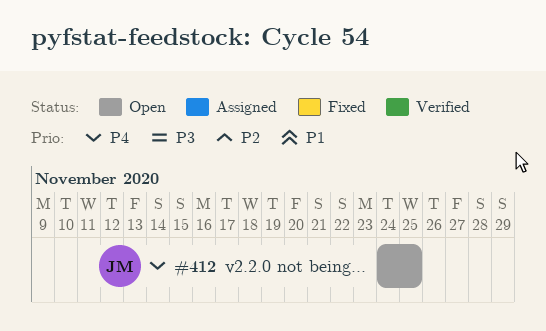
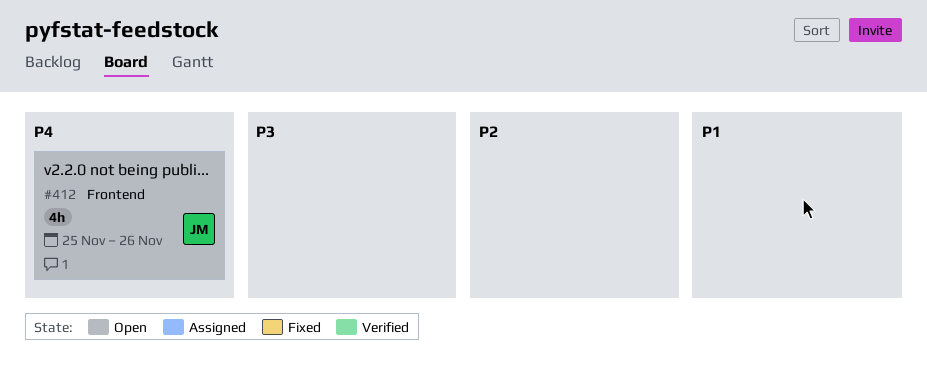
#412, start: Nov 24 -> Nov 25
#412, due: Nov 25 -> Nov 26

